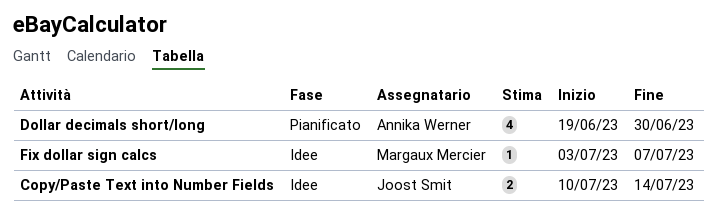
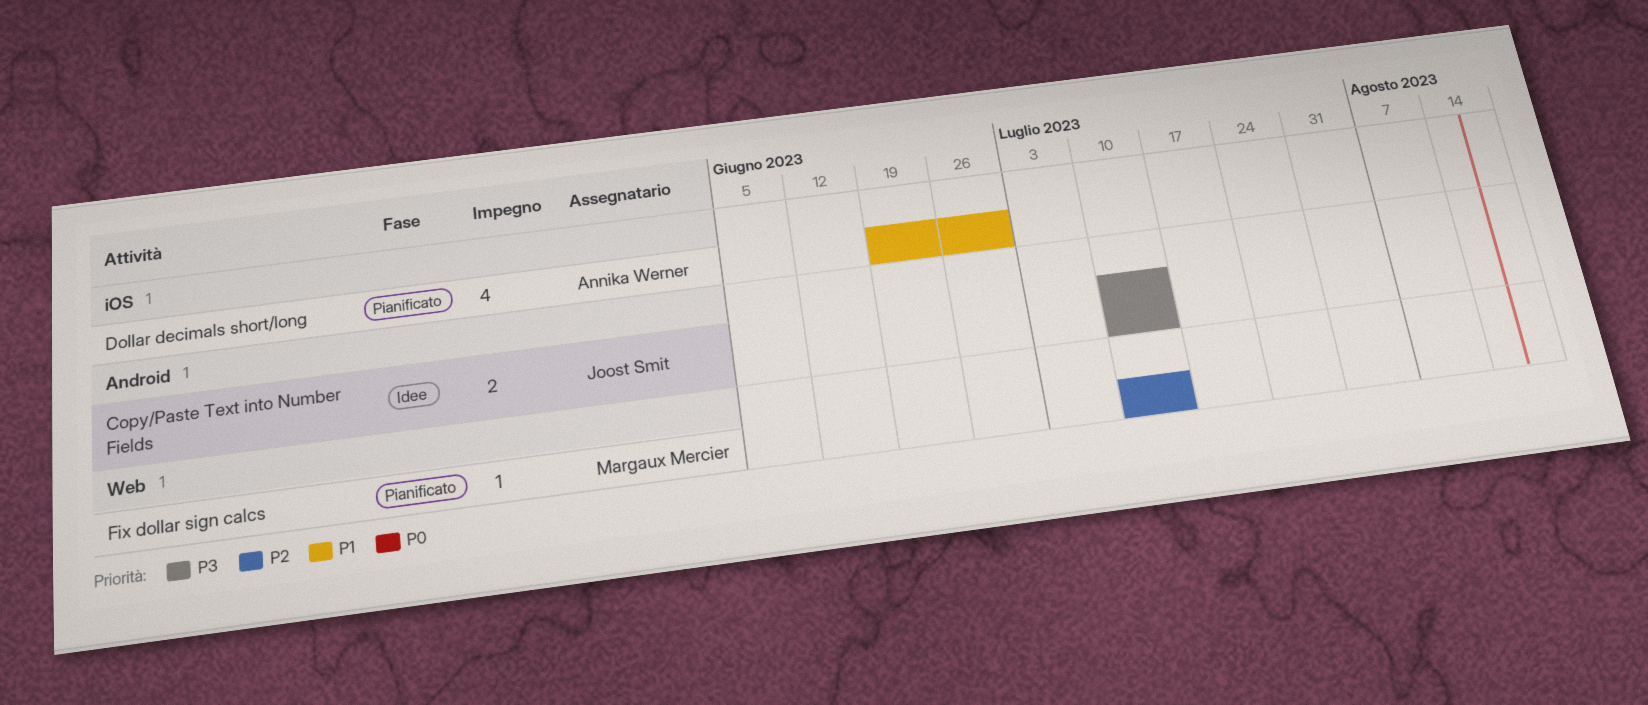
Fix dollar sign calcs, status: Idee -> Pianificato
Fix dollar sign calcs, start: Jul 3 -> Jul 10
Fix dollar sign calcs, due: Jul 7 -> Jul 14

